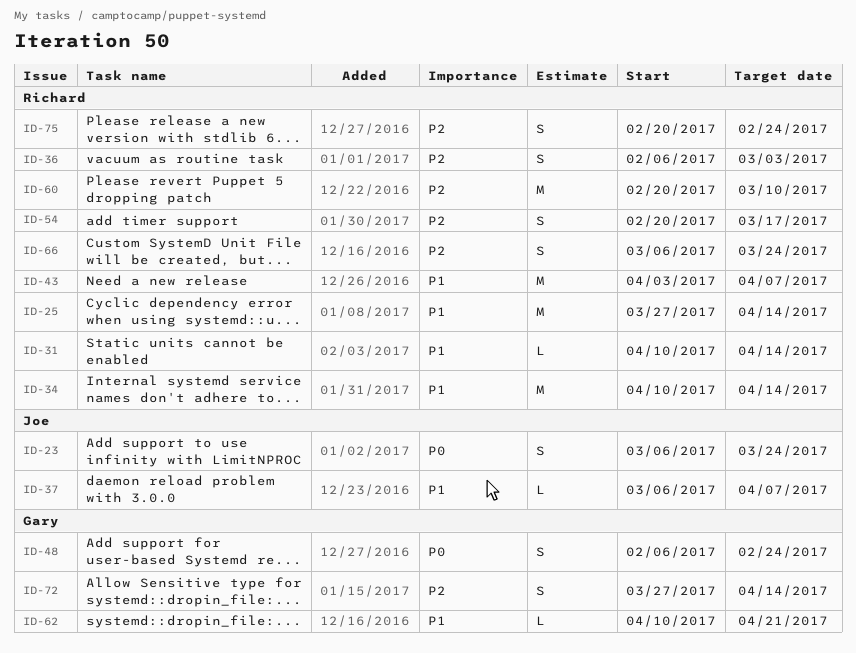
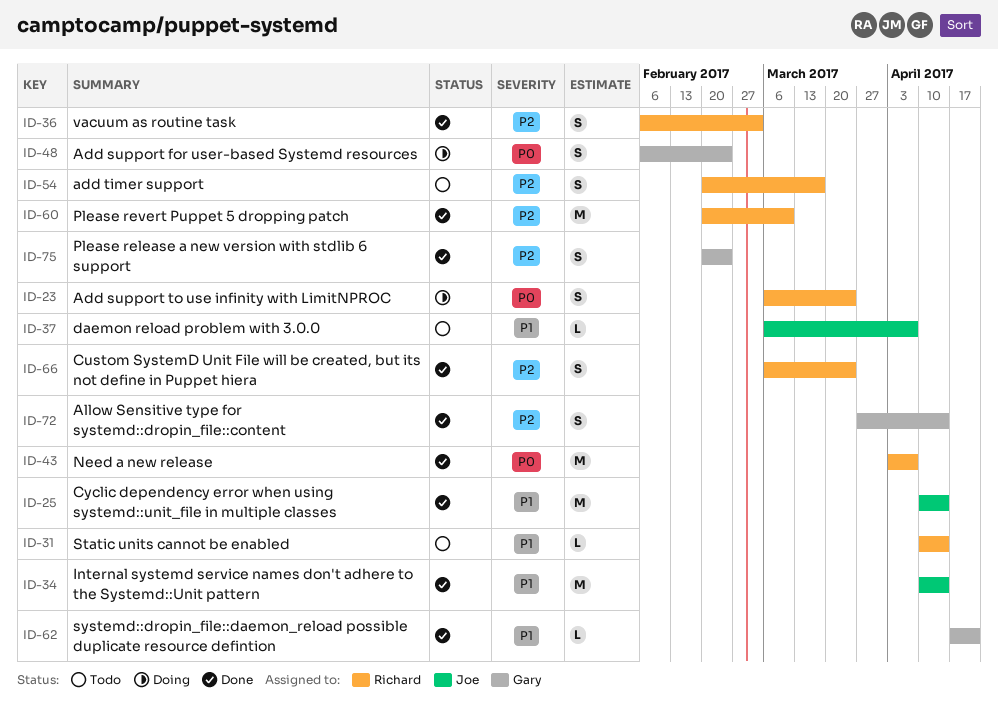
ID-23, owner: Joe -> Richard
ID-25, owner: Richard -> Joe
ID-25, start: Mar 27 -> Apr 10
ID-34, owner: Richard -> Joe
ID-43, priority: P1 -> P0
ID-62, start: Apr 10 -> Apr 17
ID-75, owner: Richard -> Gary

